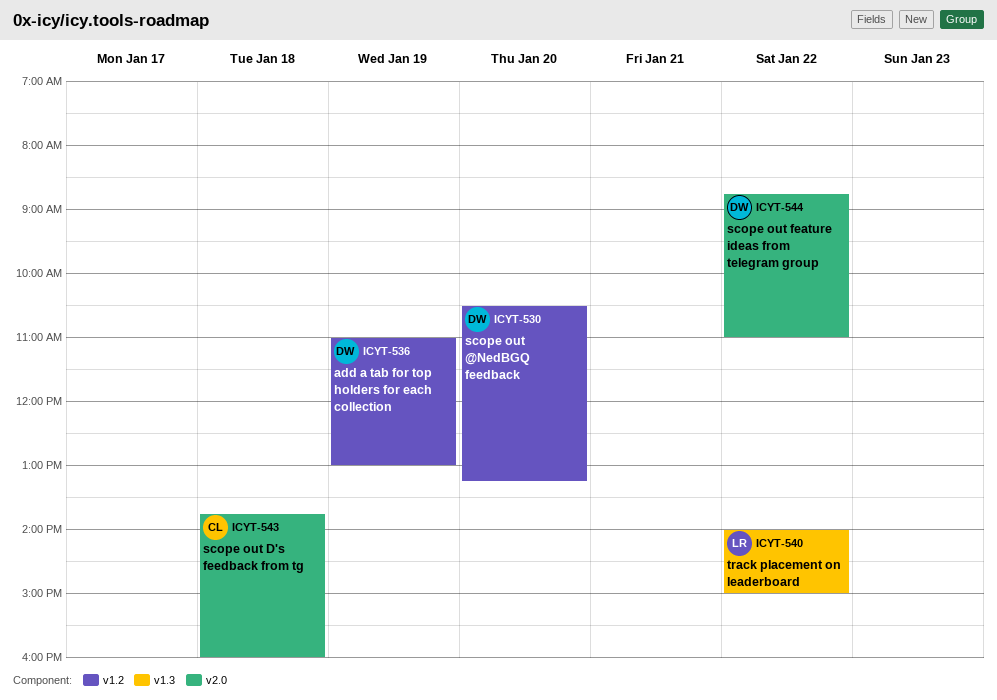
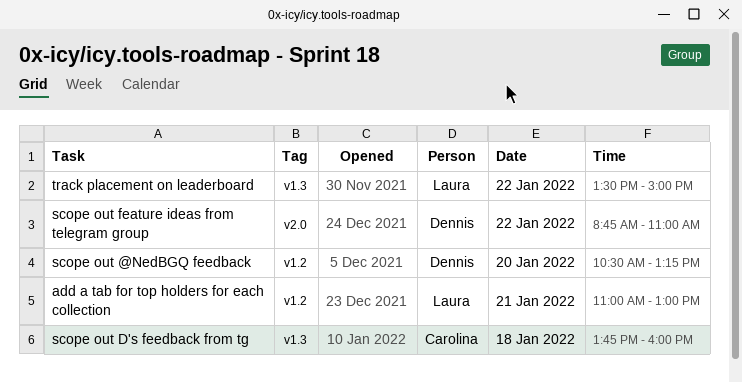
add a tab for top holders for each collection, owner: Dennis -> Laura
add a tab for top holders for each collection, day: Jan 19 -> Jan 21
scope out D's feedback from tg, label: v2.0 -> v1.3
track placement on leaderboard, begins: 14:00 -> 13:30

